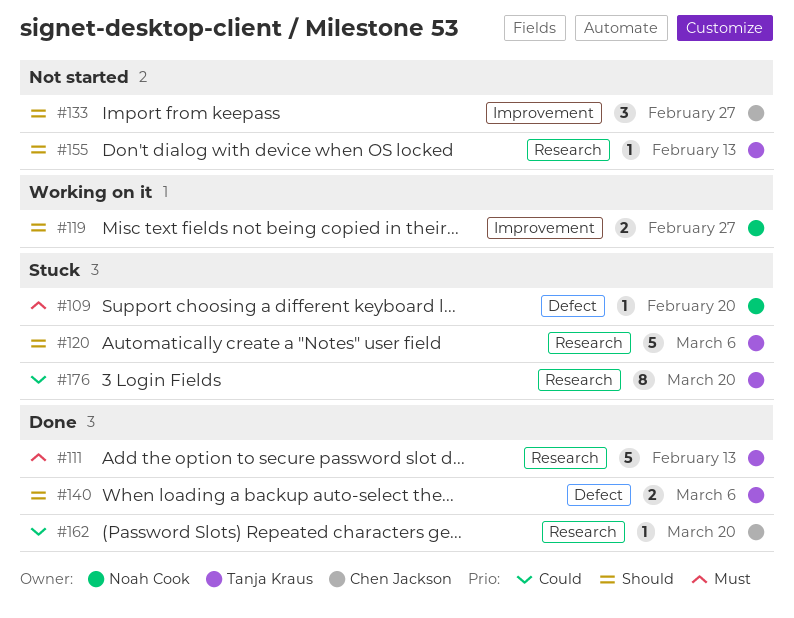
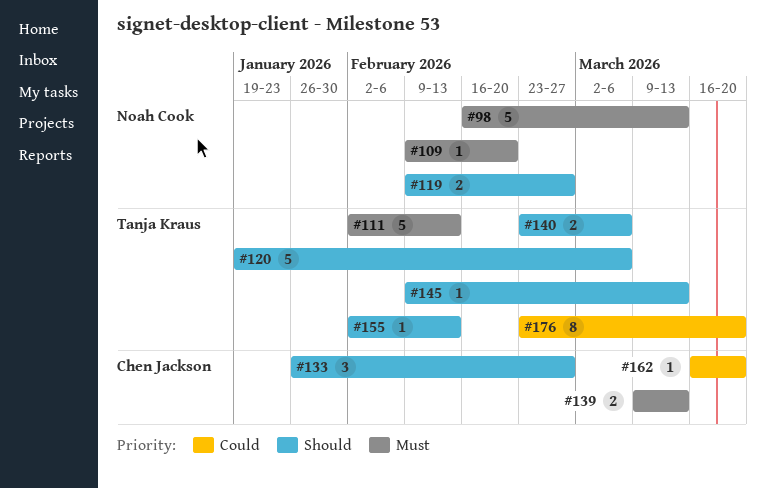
#98: none -> present
#139: none -> present
#145: none -> present

